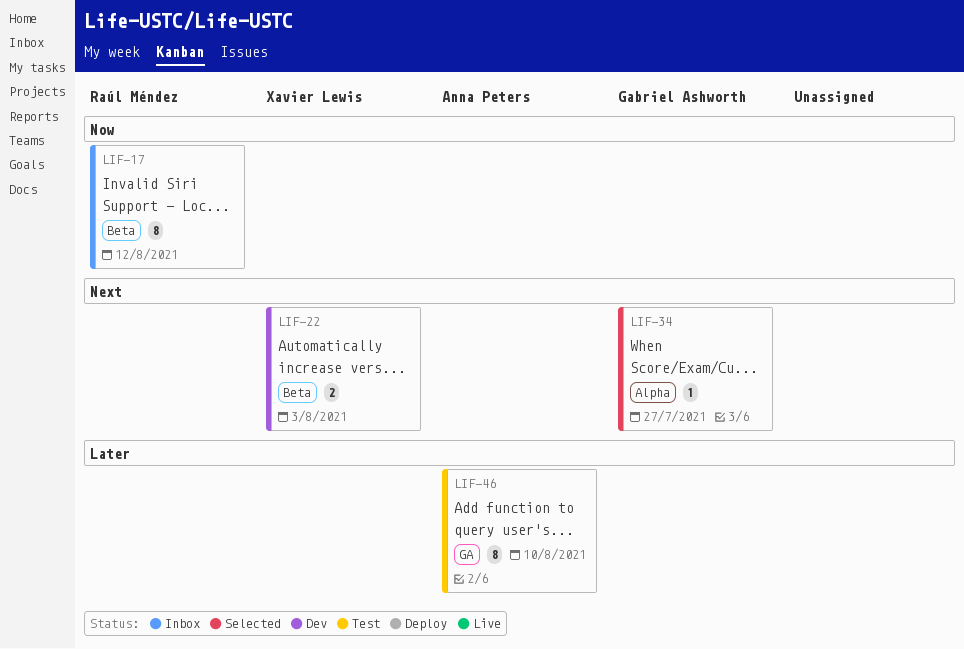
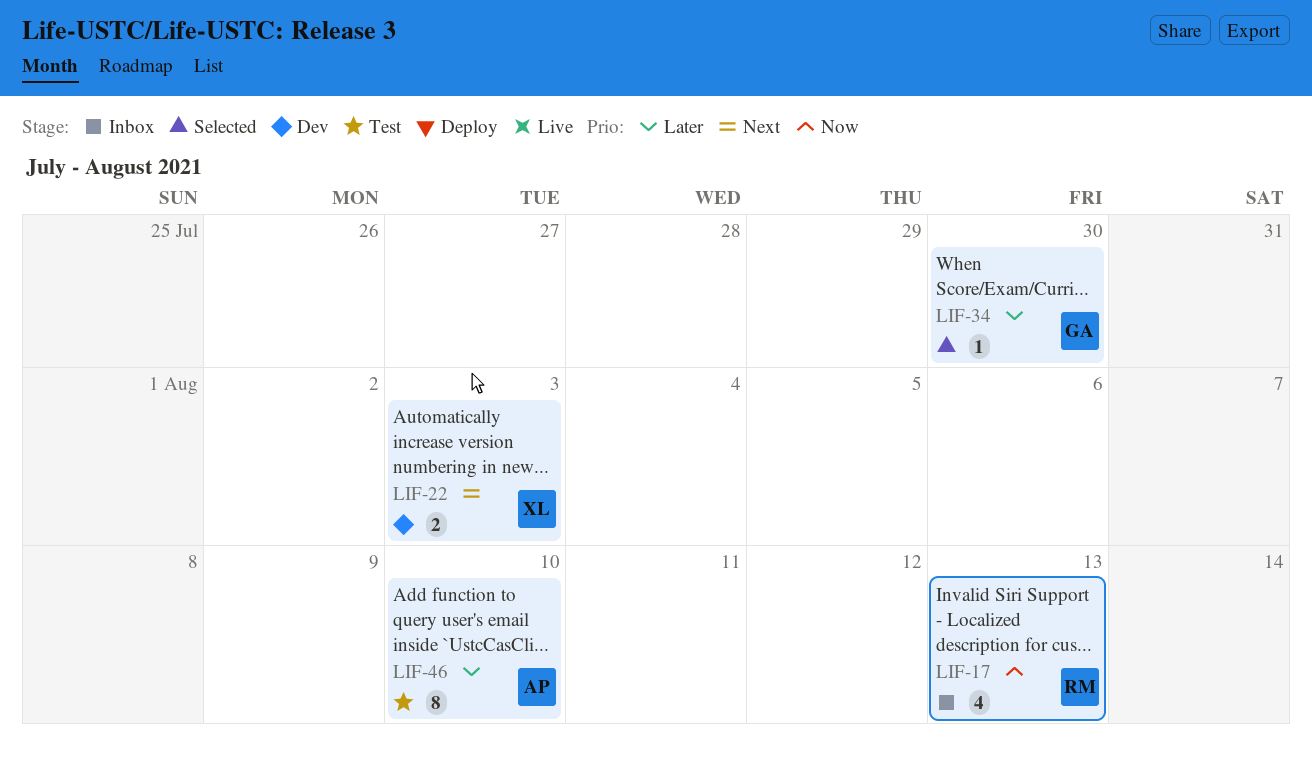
LIF-17, estimate: 8 -> 4
LIF-17, due: Aug 12 -> Aug 13
LIF-34, priority: Next -> Later
LIF-34, due: Jul 27 -> Jul 30

